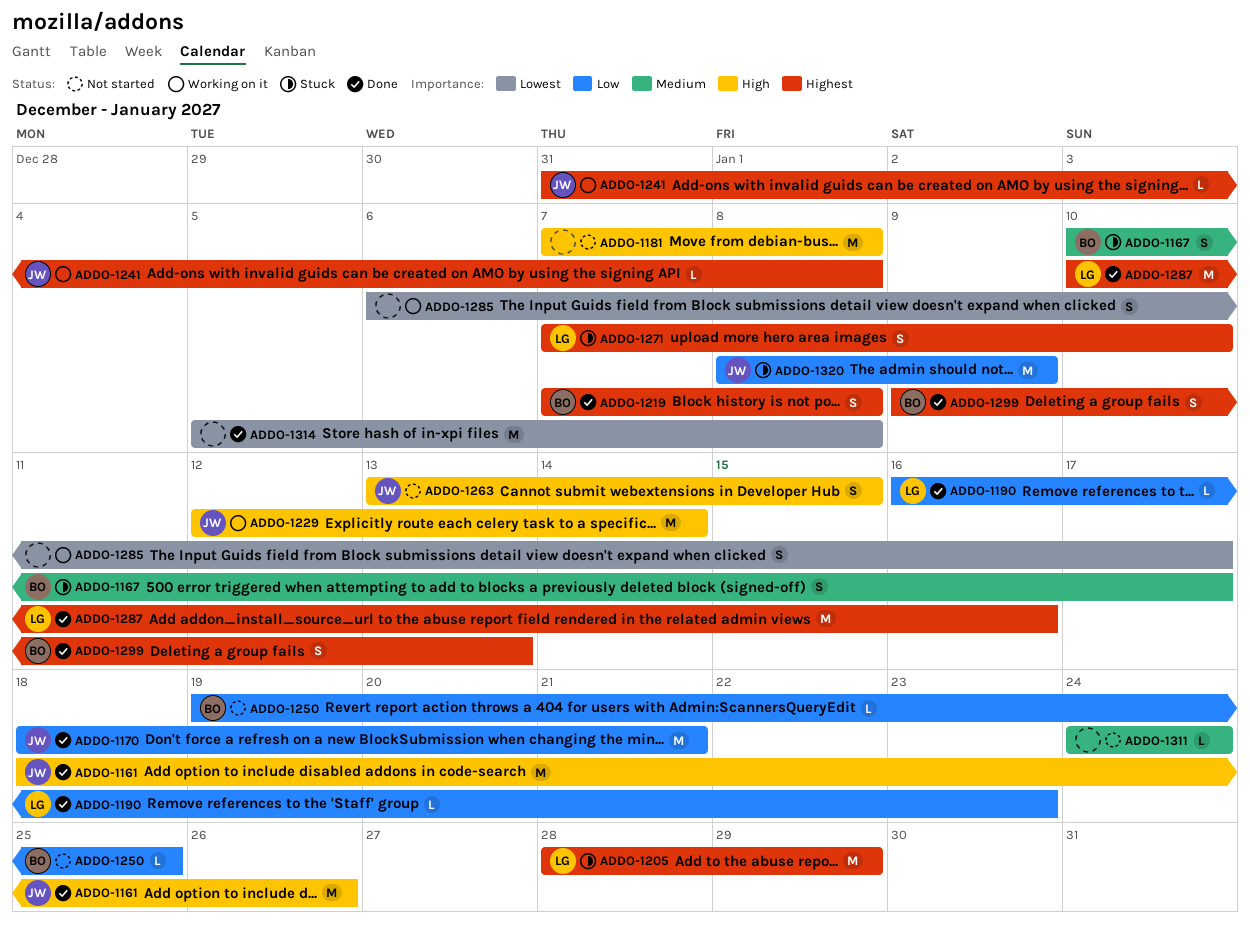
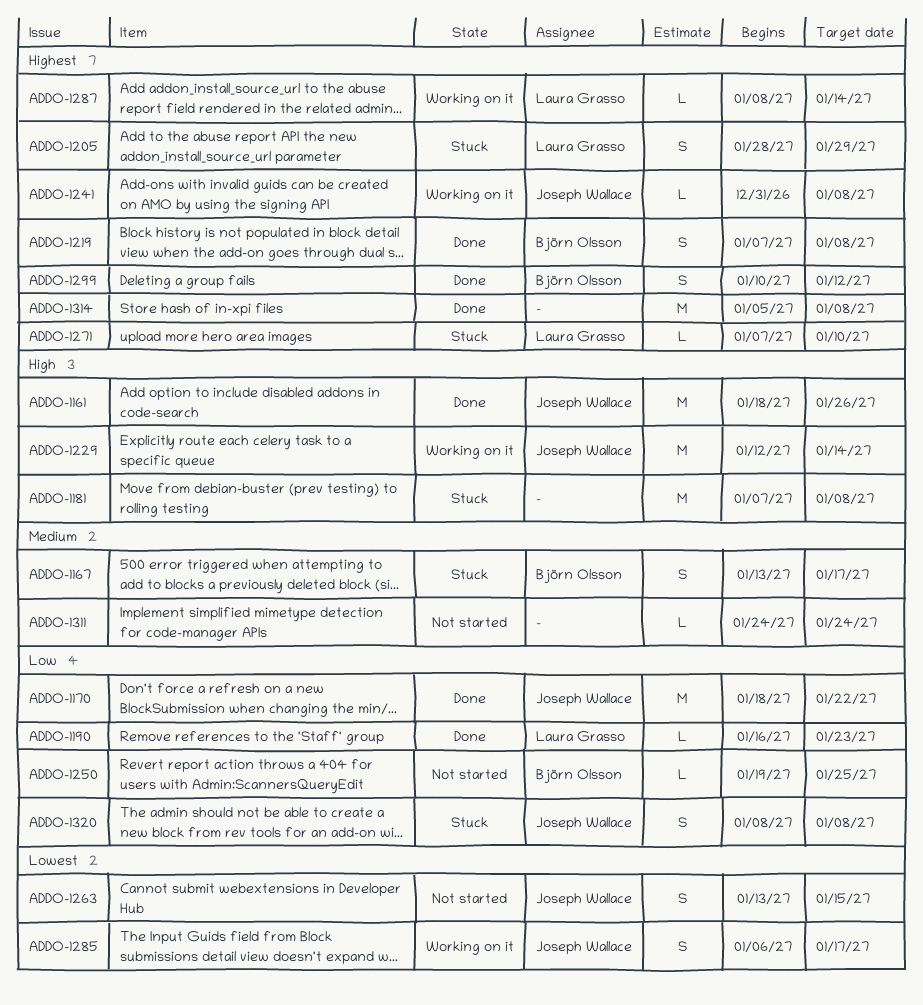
ADDO-1167, start: Jan 10 -> Jan 13
ADDO-1170, due: Jan 21 -> Jan 22
ADDO-1181, status: Not started -> Stuck
ADDO-1205, estimate: M -> S
ADDO-1263, priority: High -> Lowest
ADDO-1271, estimate: S -> L
ADDO-1285, owner: none -> Joseph Wallace
ADDO-1287, status: Done -> Working on it
ADDO-1287, estimate: M -> L
ADDO-1287, start: Jan 10 -> Jan 8
ADDO-1287, due: Jan 16 -> Jan 14
ADDO-1299, start: Jan 9 -> Jan 10
ADDO-1299, due: Jan 13 -> Jan 12
ADDO-1314, priority: Lowest -> Highest
ADDO-1320, estimate: M -> S
ADDO-1320, due: Jan 9 -> Jan 8

